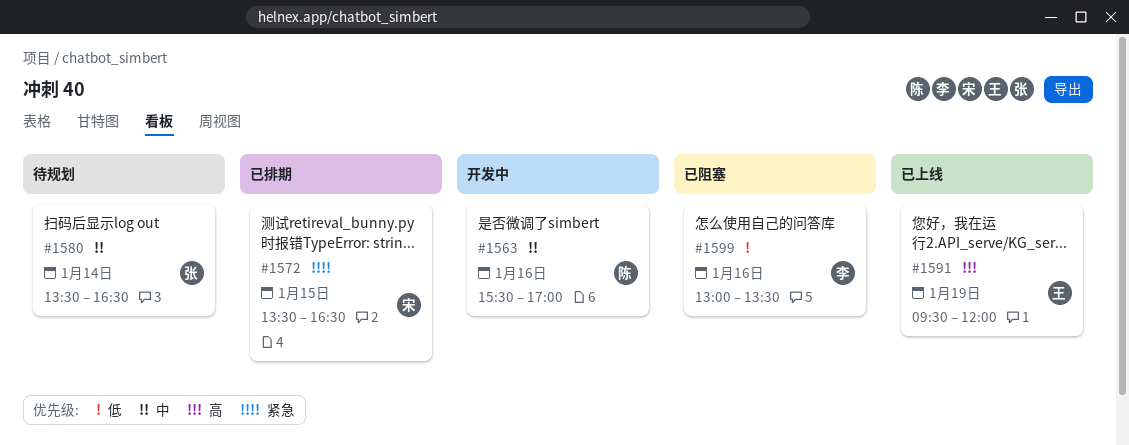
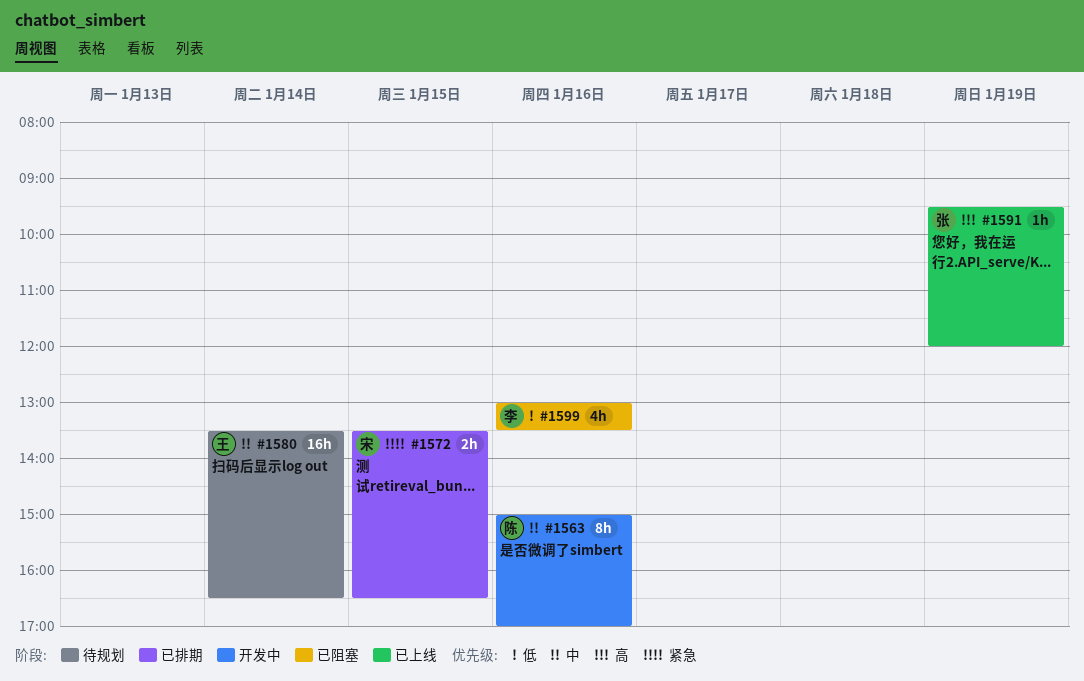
#1563, begins: 15:30 -> 15:00
#1580, owner: 张 -> 王
#1591, owner: 王 -> 张

